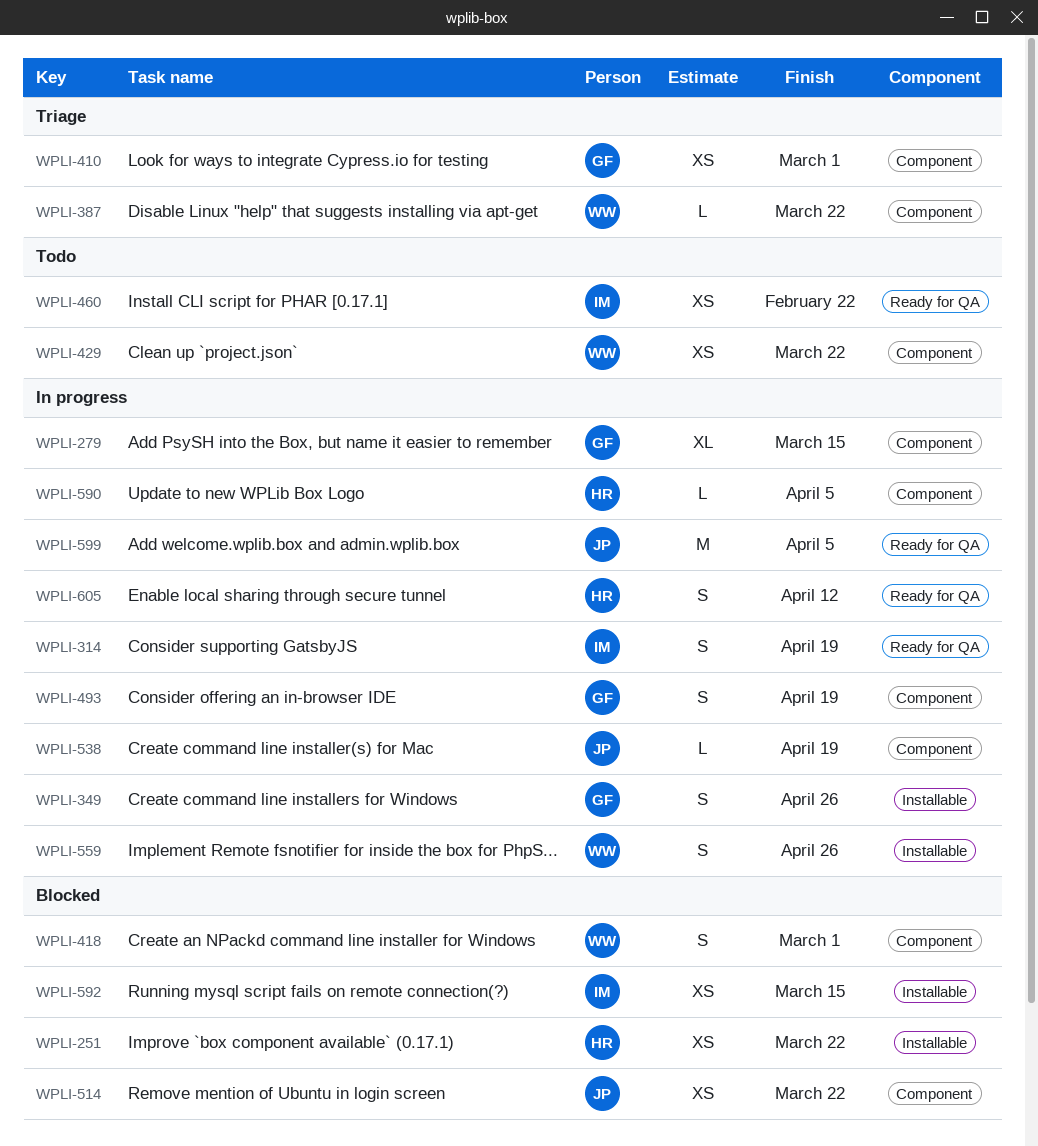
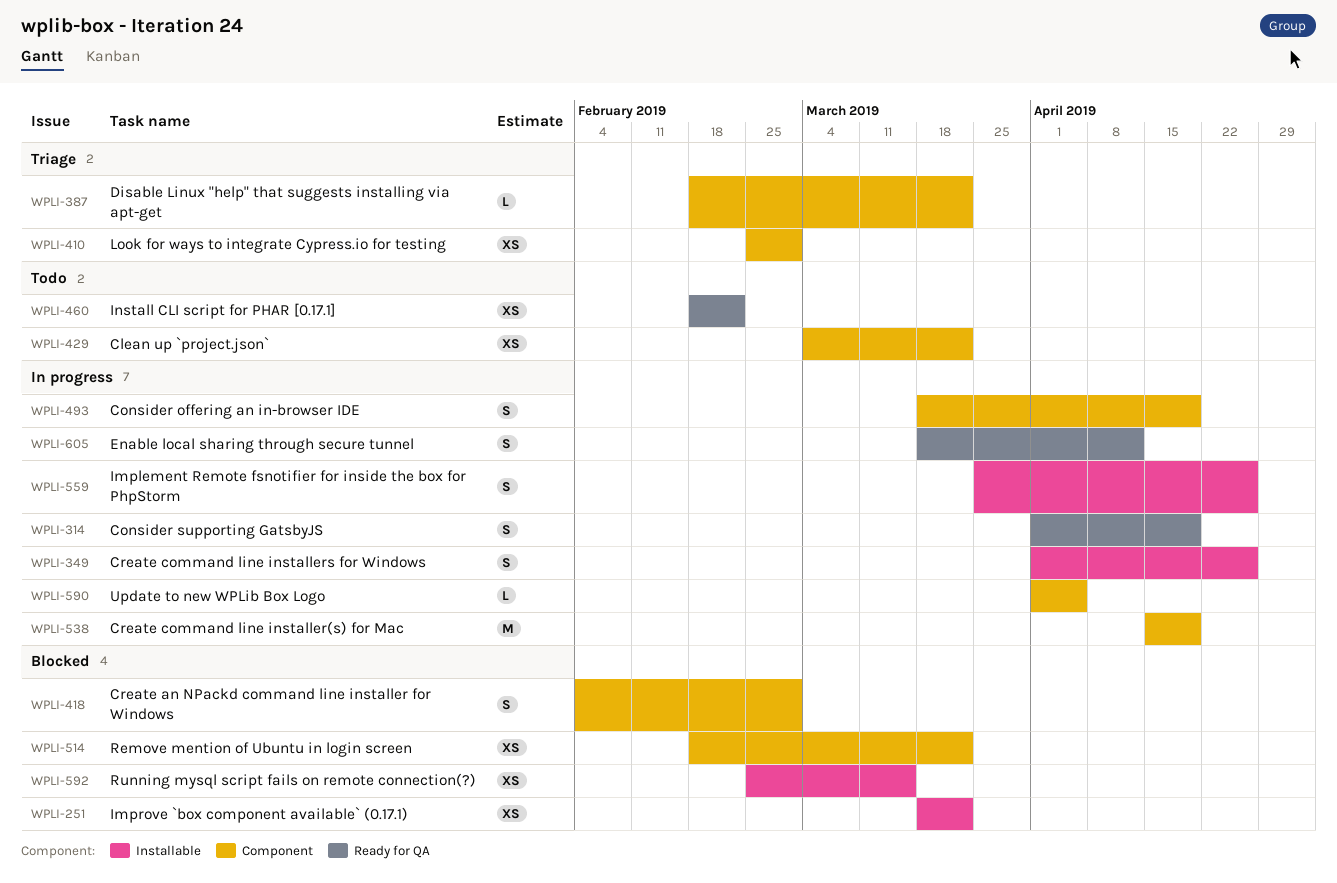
WPLI-279: present -> none
WPLI-538, estimate: L -> M
WPLI-599: present -> none

